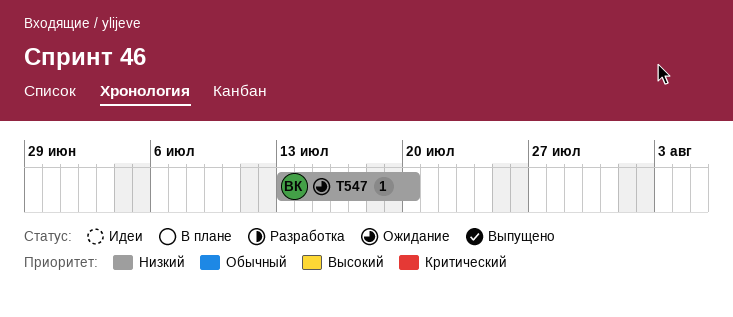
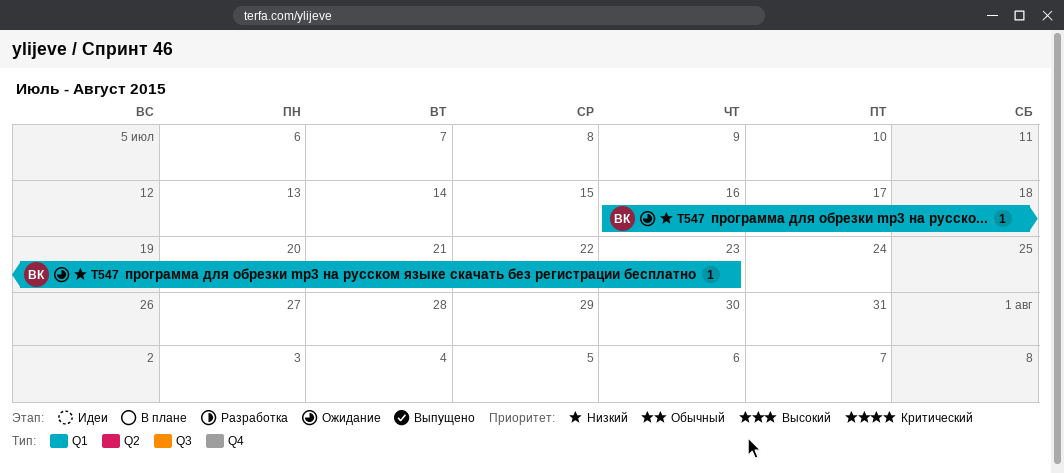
T547, start: Jul 13 -> Jul 16
T547, due: Jul 20 -> Jul 23

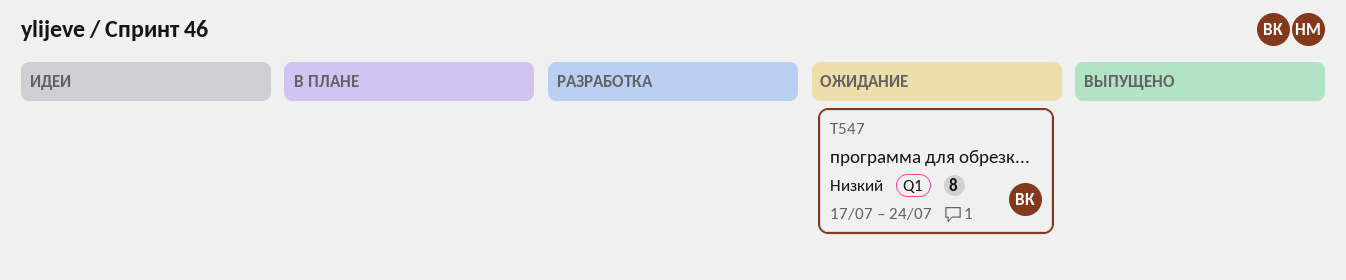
T547, estimate: 1 -> 8
T547, start: Jul 16 -> Jul 17
T547, due: Jul 23 -> Jul 24

